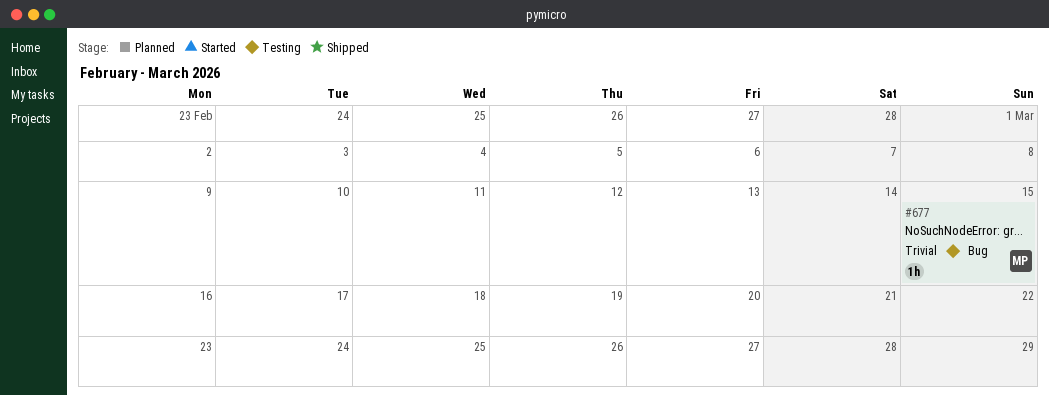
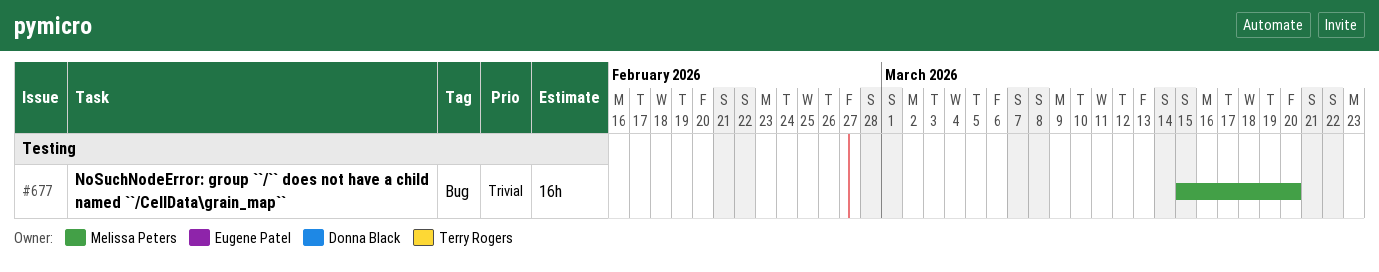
#677, estimate: 1h -> 16h
#677, due: Mar 15 -> Mar 20

